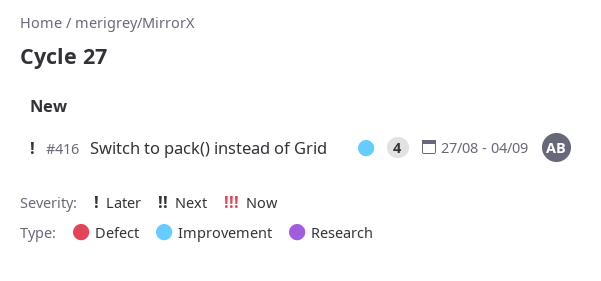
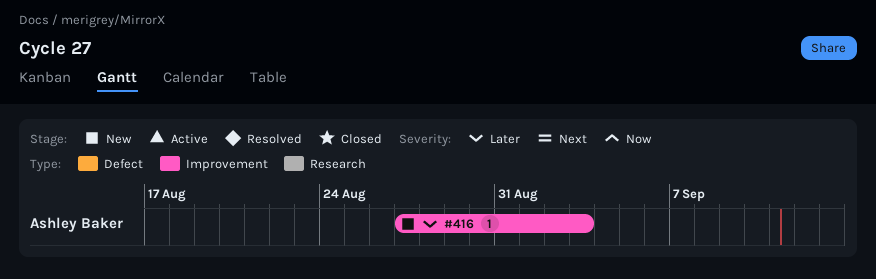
#416, estimate: 4 -> 1
#416, due: Sep 4 -> Sep 3

